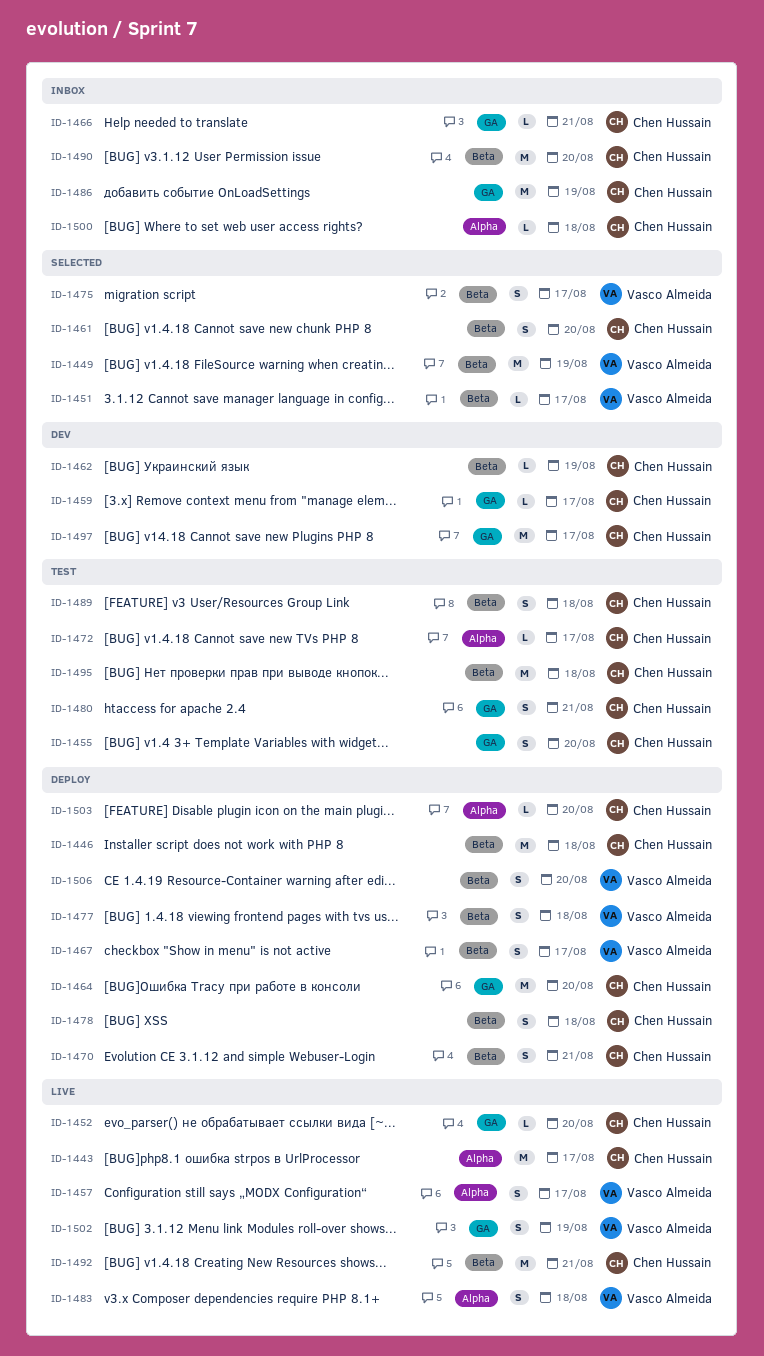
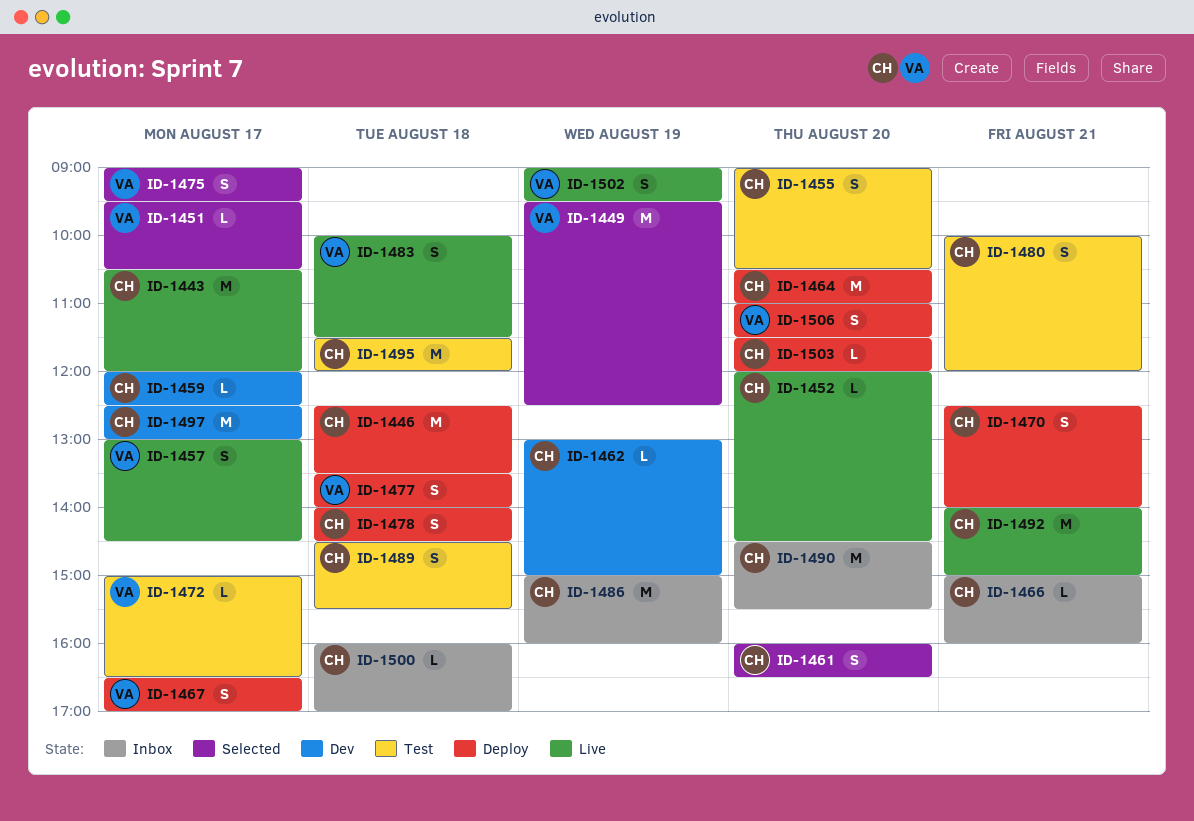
ID-1472, owner: Chen Hussain -> Vasco Almeida

